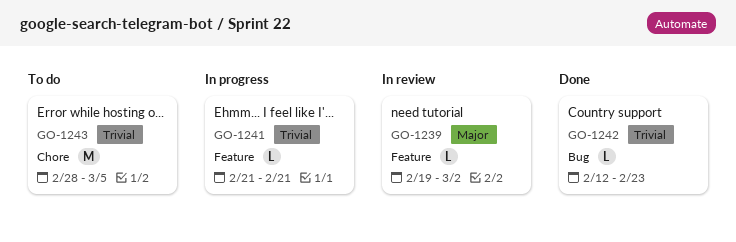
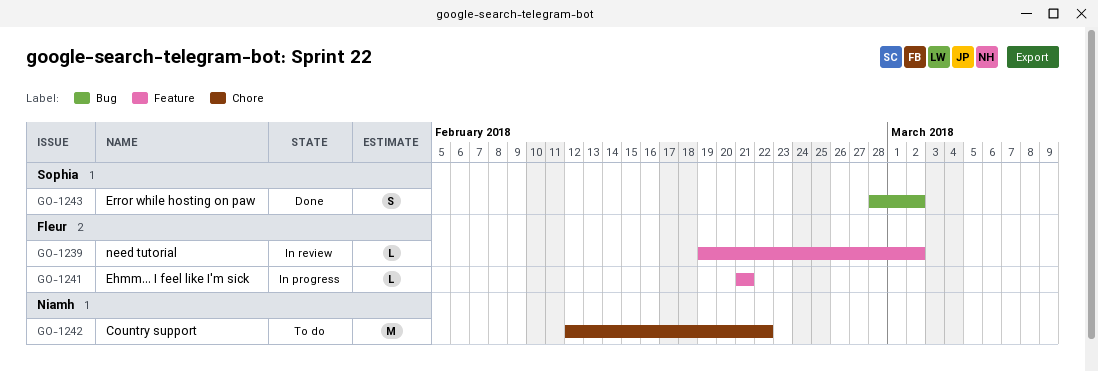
GO-1242, status: Done -> To do
GO-1242, label: Bug -> Chore
GO-1242, estimate: L -> M
GO-1242, due: Feb 23 -> Feb 22
GO-1243, status: To do -> Done
GO-1243, label: Chore -> Bug
GO-1243, estimate: M -> S
GO-1243, due: Mar 5 -> Mar 2

